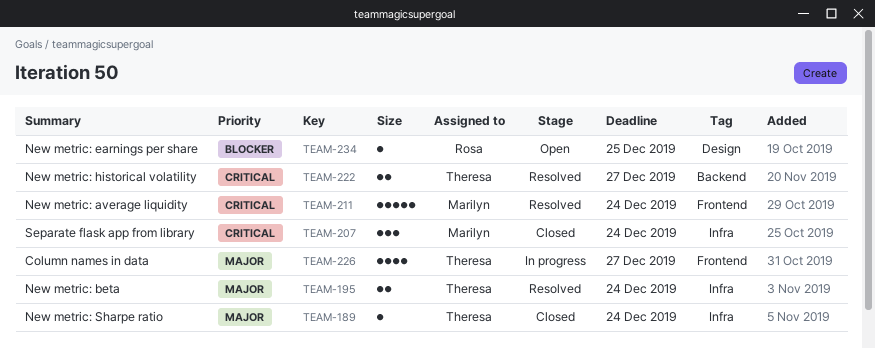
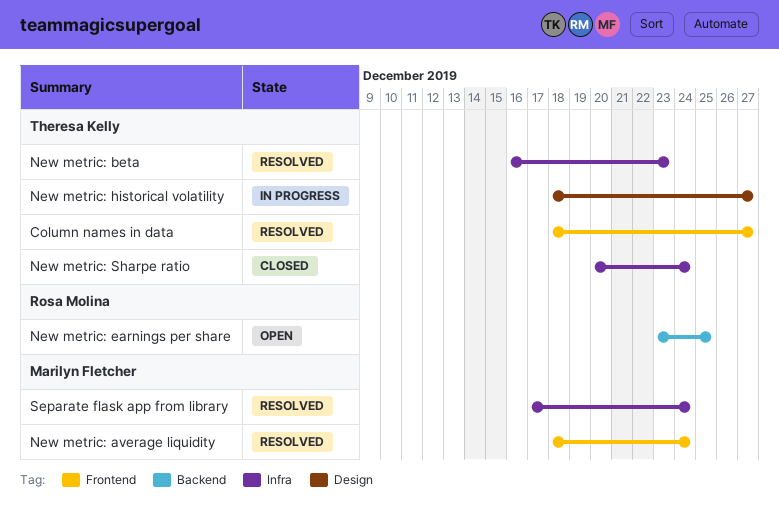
Column names in data, status: In progress -> Resolved
New metric: beta, due: Dec 24 -> Dec 23
New metric: earnings per share, label: Design -> Backend
New metric: historical volatility, status: Resolved -> In progress
New metric: historical volatility, label: Backend -> Design
Separate flask app from library, status: Closed -> Resolved

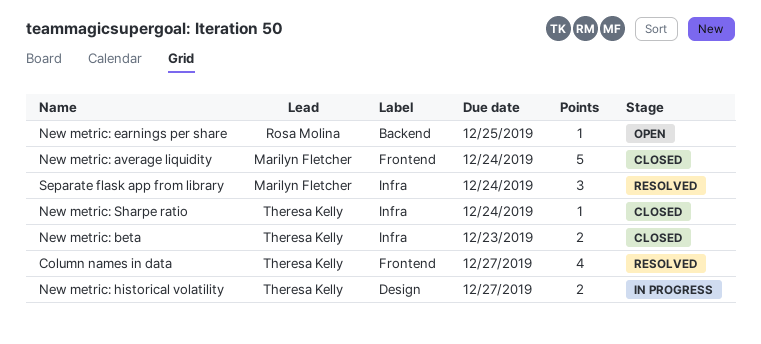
New metric: average liquidity, status: Resolved -> Closed
New metric: beta, status: Resolved -> Closed

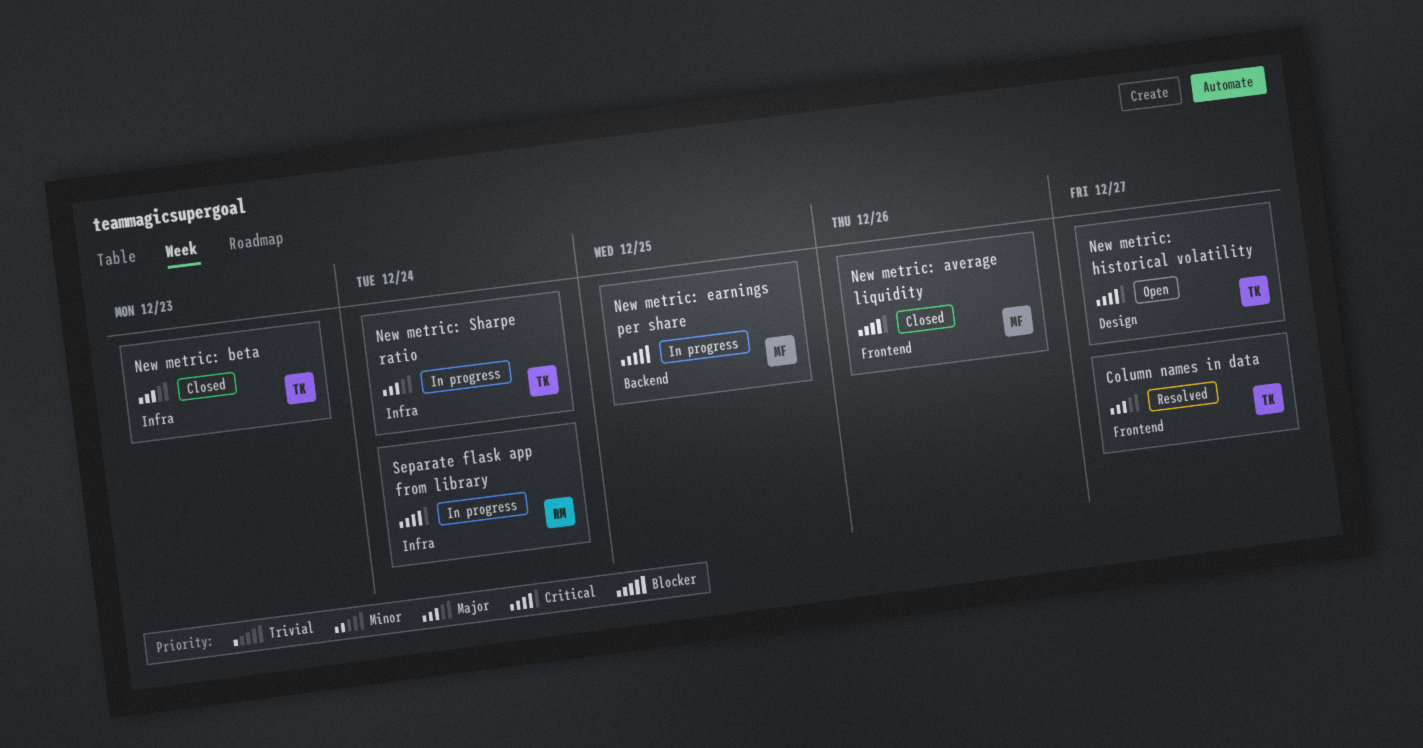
New metric: average liquidity, due: Dec 24 -> Dec 26
New metric: earnings per share, status: Open -> In progress
New metric: earnings per share, owner: Rosa Molina -> Marilyn Fletcher
New metric: historical volatility, status: In progress -> Open
New metric: Sharpe ratio, status: Closed -> In progress
Separate flask app from library, status: Resolved -> In progress
Separate flask app from library, owner: Marilyn Fletcher -> Rosa Molina

